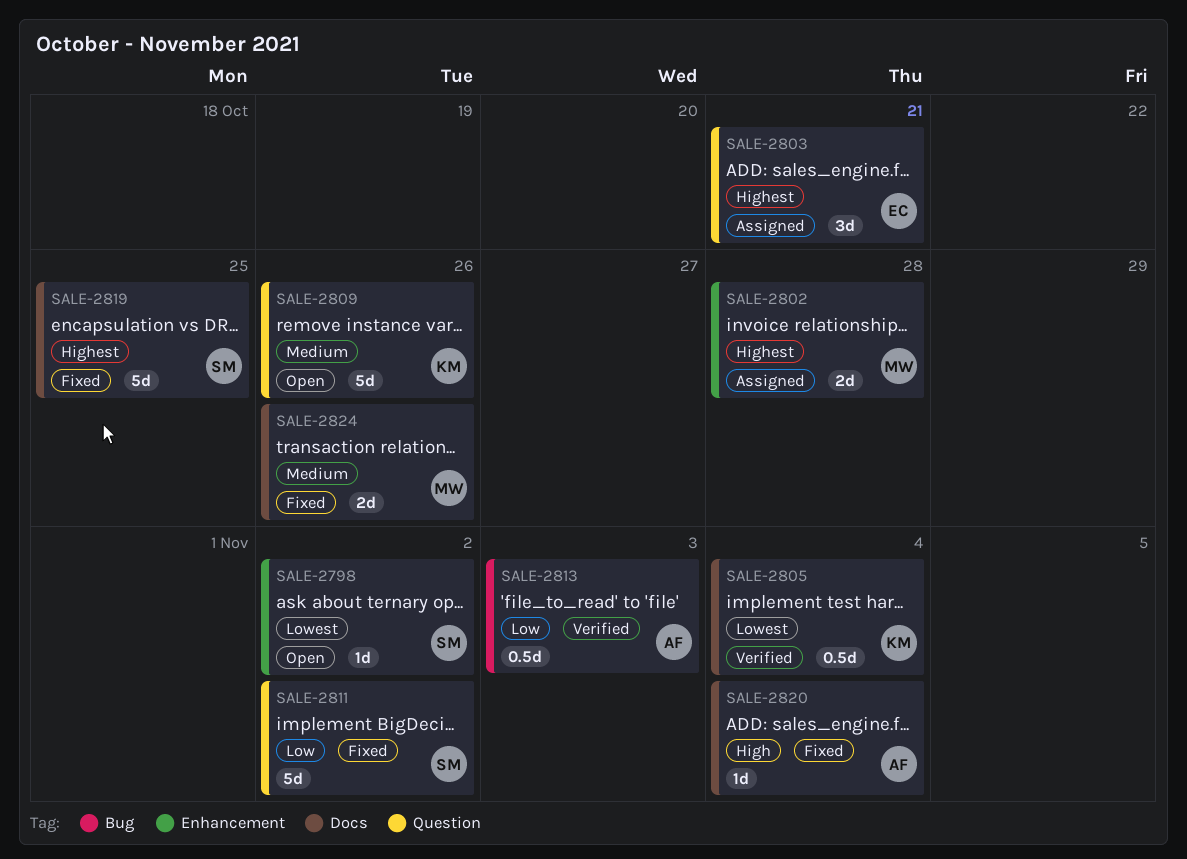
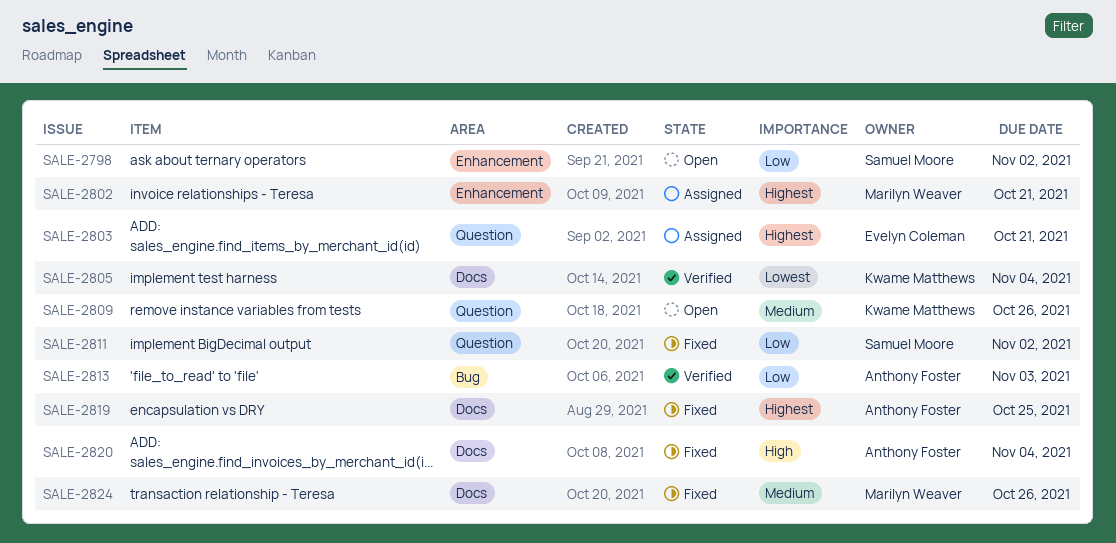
SALE-2798, priority: Lowest -> Low
SALE-2802, due: Oct 28 -> Oct 21
SALE-2819, owner: Samuel Moore -> Anthony Foster

